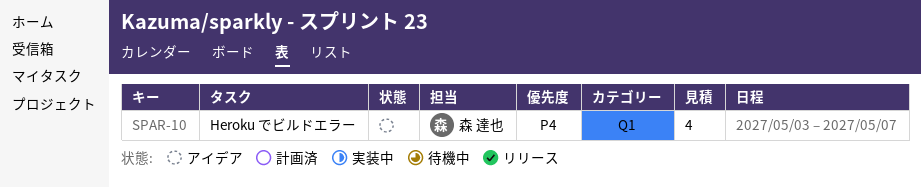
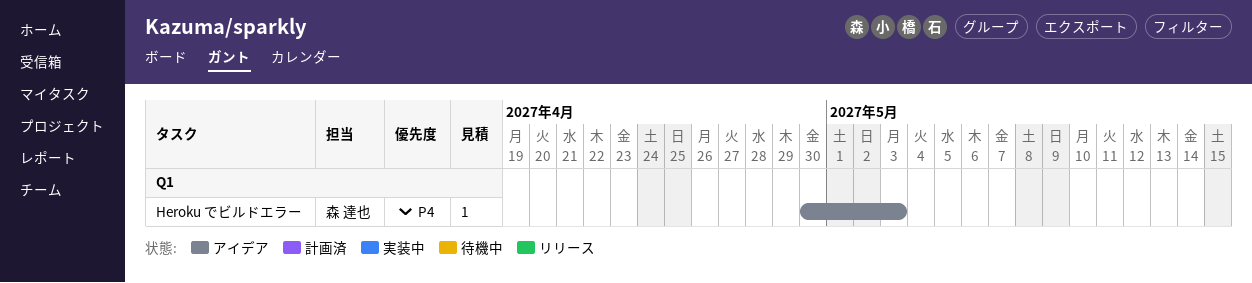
Heroku でビルドエラー, estimate: 4 -> 1
Heroku でビルドエラー, start: May 3 -> Apr 30
Heroku でビルドエラー, due: May 7 -> May 3

